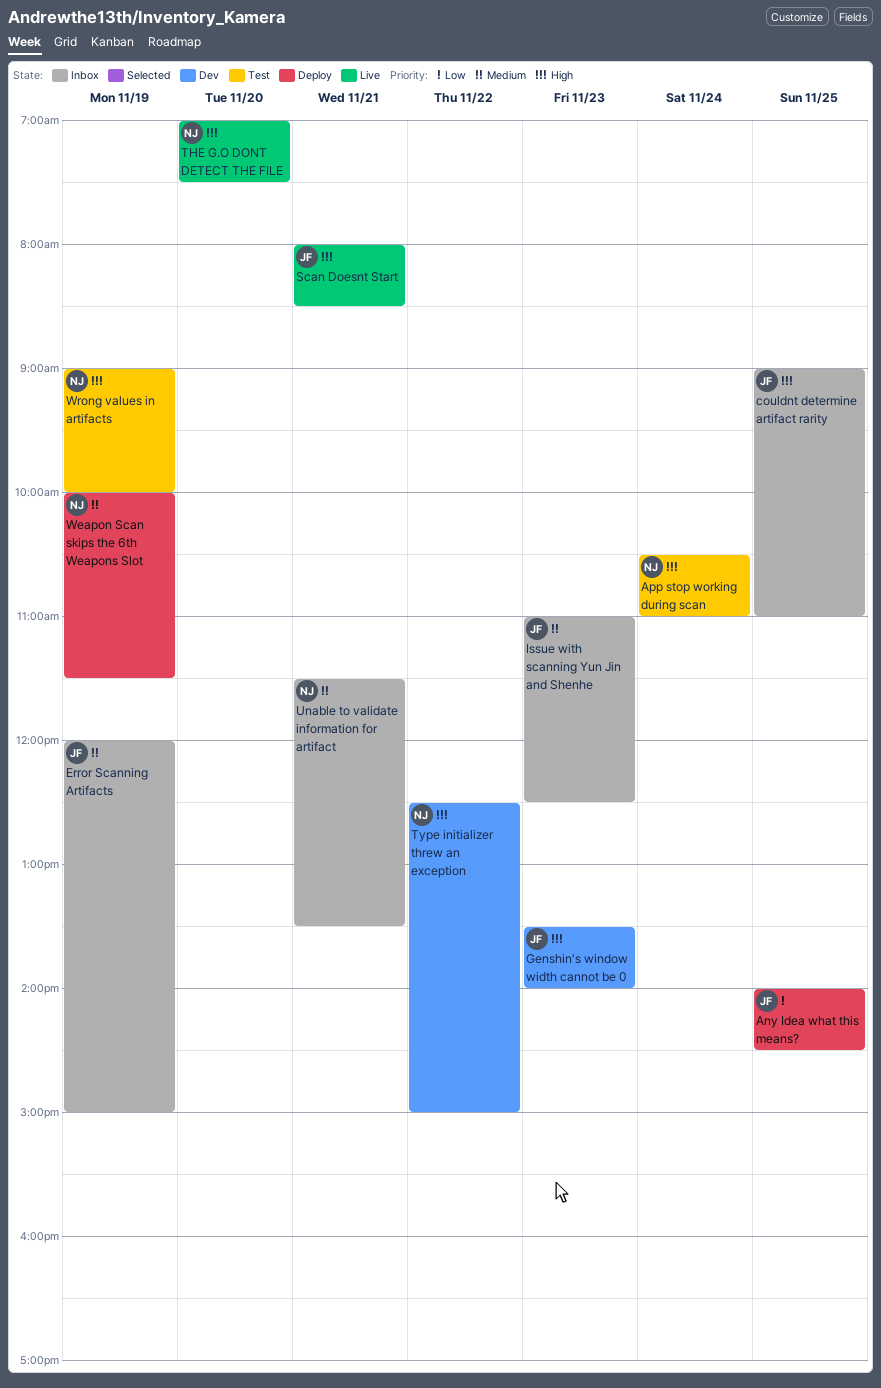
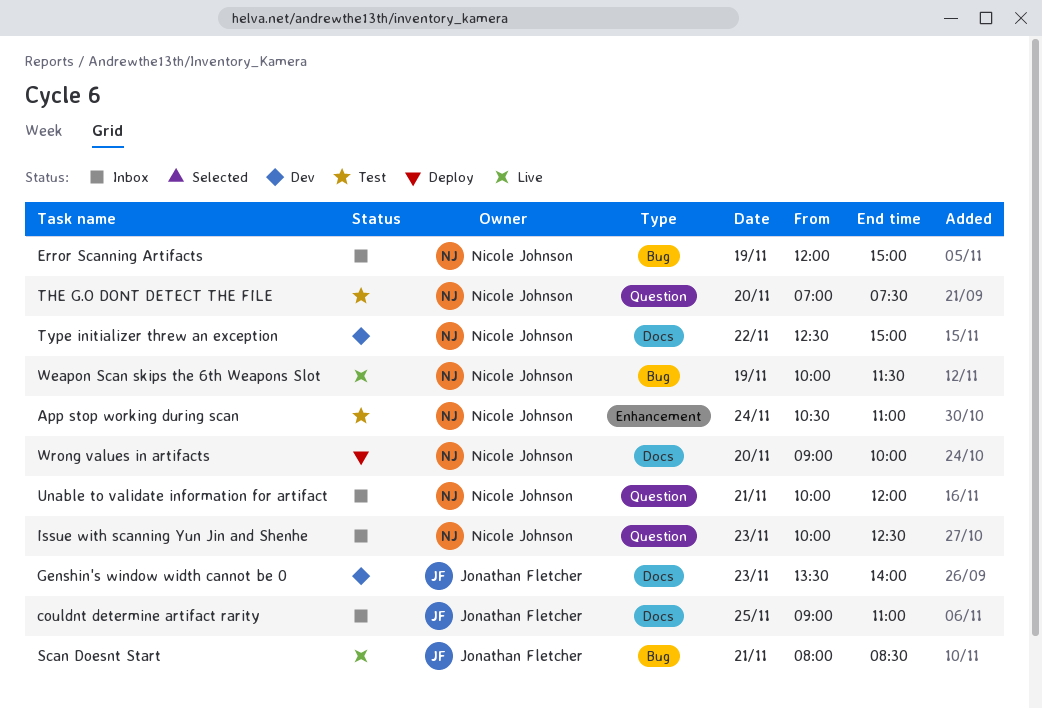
Any Idea what this means?: present -> none
Error Scanning Artifacts, owner: Jonathan Fletcher -> Nicole Johnson
Issue with scanning Yun Jin and Shenhe, owner: Jonathan Fletcher -> Nicole Johnson
Issue with scanning Yun Jin and Shenhe, begins: 11:00 -> 10:00
THE G.O DONT DETECT THE FILE, status: Live -> Test
Unable to validate information for artifact, begins: 11:30 -> 10:00
Unable to validate information for artifact, ends: 13:30 -> 12:00
Weapon Scan skips the 6th Weapons Slot, status: Deploy -> Live
Wrong values in artifacts, status: Test -> Deploy
Wrong values in artifacts, day: Nov 19 -> Nov 20

